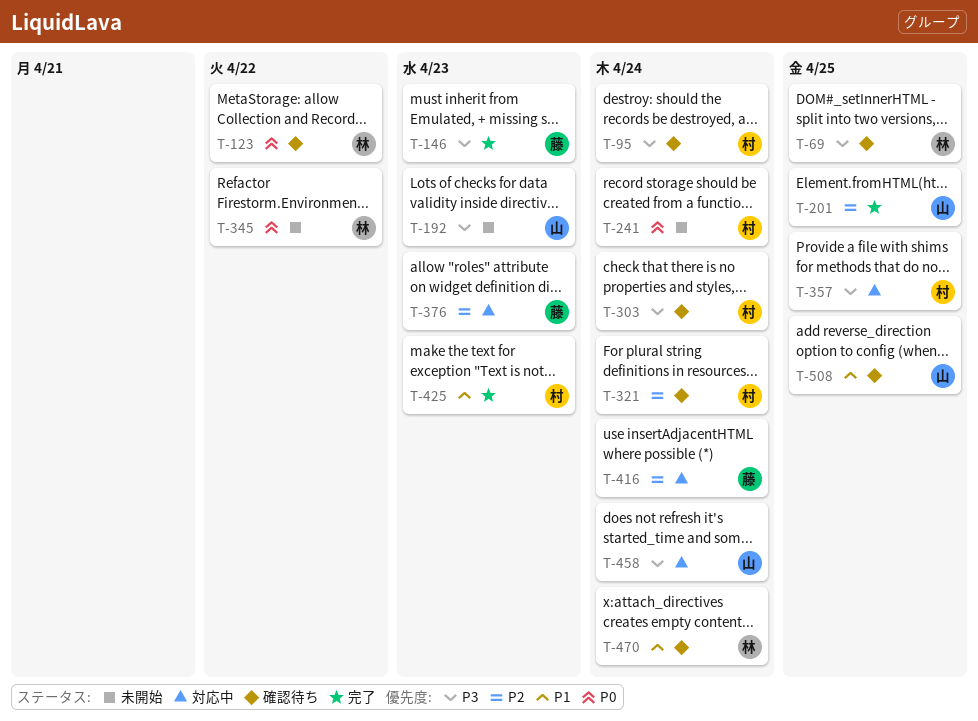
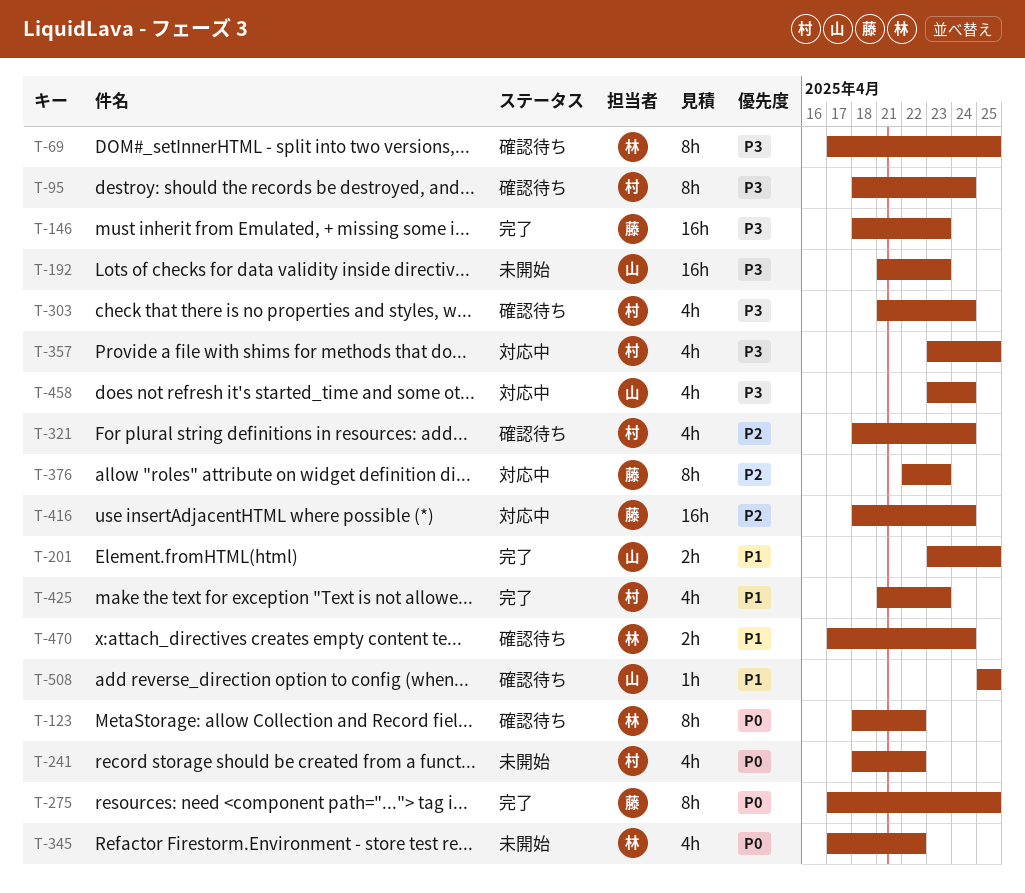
T-201, priority: P2 -> P1
T-241, due: Apr 24 -> Apr 22
T-275: none -> present

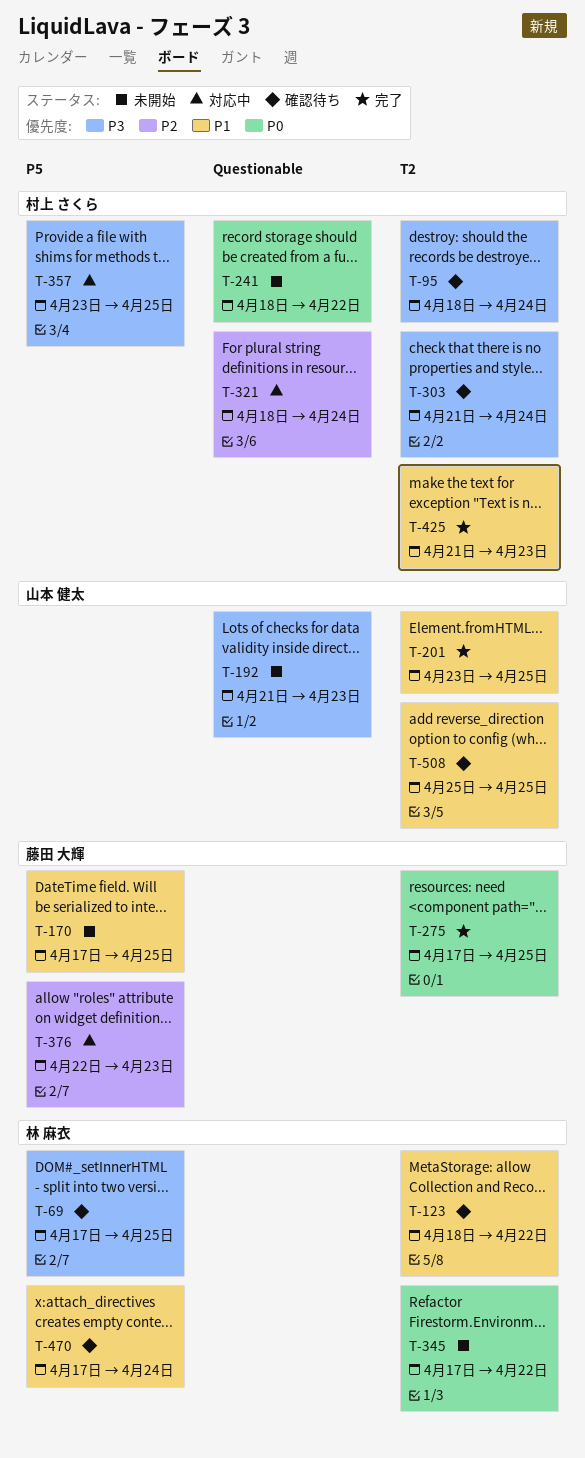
T-123, priority: P0 -> P1
T-146: present -> none
T-170: none -> present
T-321, status: 確認待ち -> 対応中
T-416: present -> none
T-458: present -> none

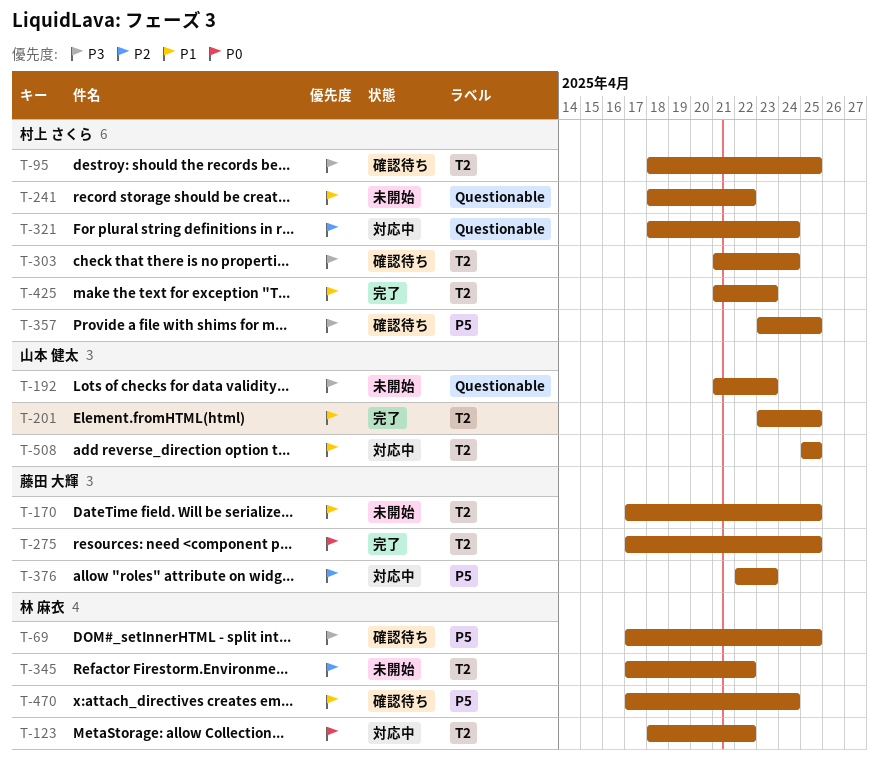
T-95, due: Apr 24 -> Apr 25
T-123, status: 確認待ち -> 対応中
T-123, priority: P1 -> P0
T-170, label: P5 -> T2
T-241, priority: P0 -> P1
T-345, priority: P0 -> P2
T-357, status: 対応中 -> 確認待ち
T-508, status: 確認待ち -> 対応中

